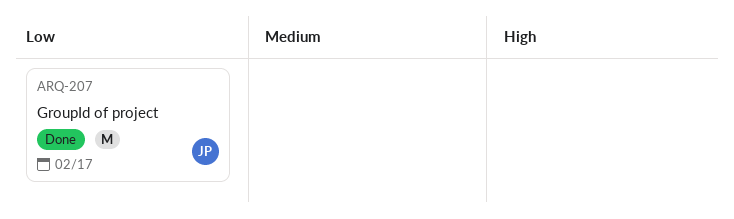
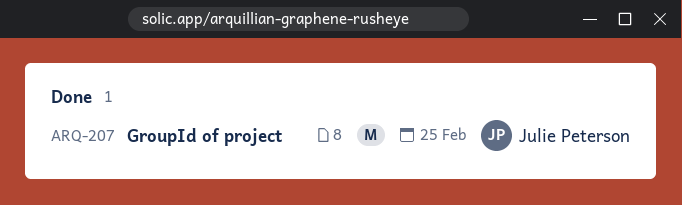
ARQ-207, due: Feb 17 -> Feb 25

